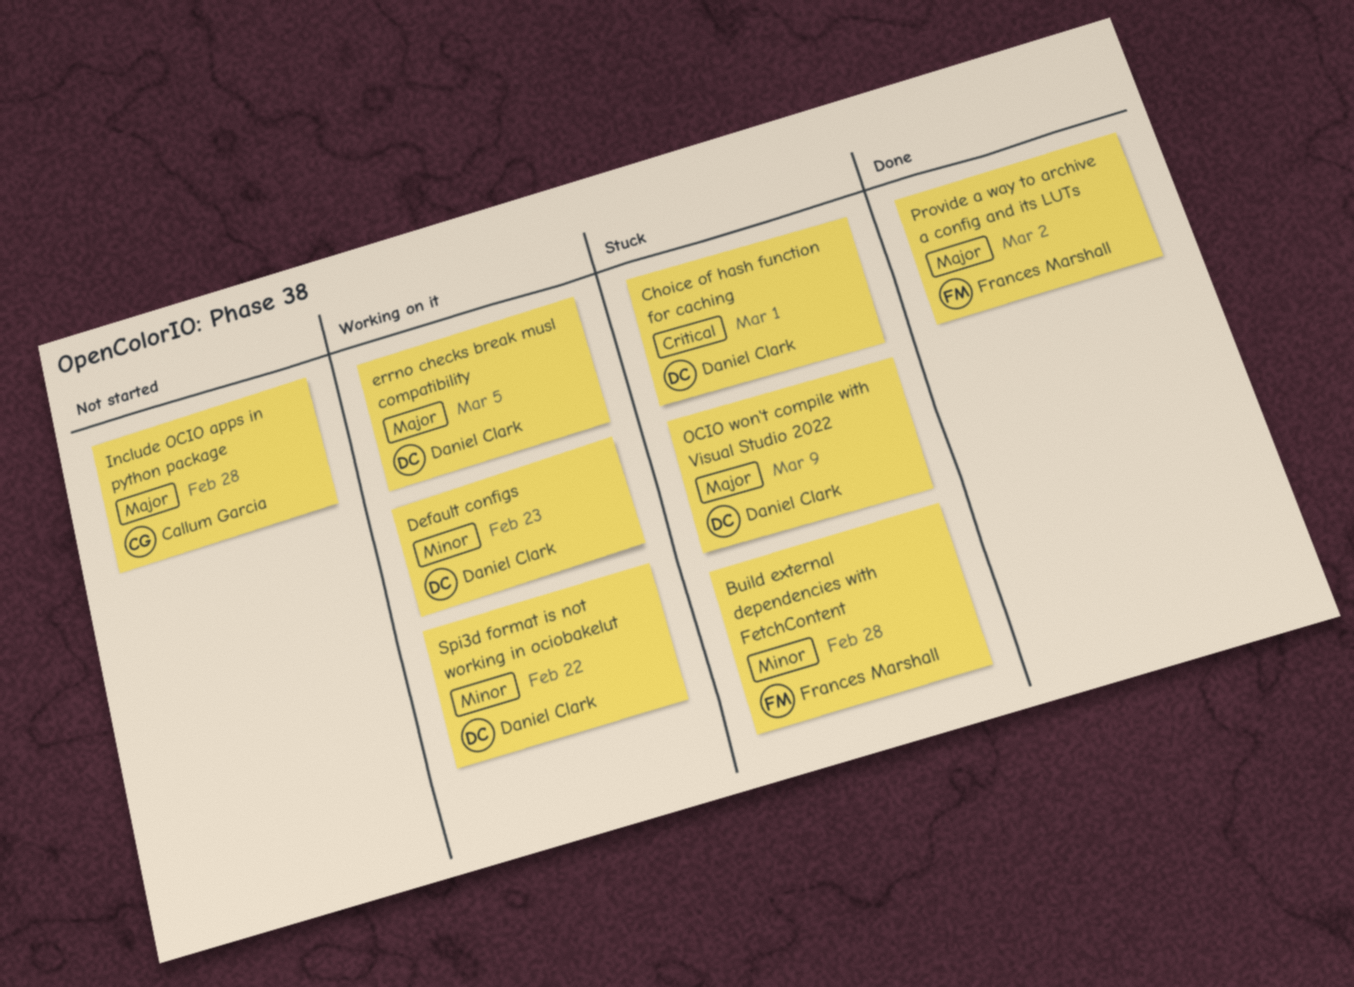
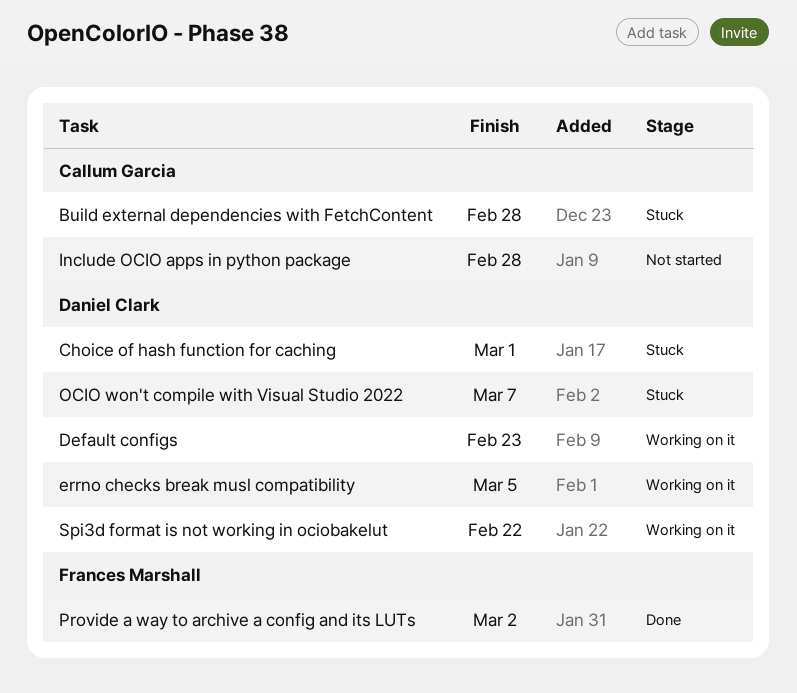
Build external dependencies with FetchContent, owner: Frances Marshall -> Callum Garcia
OCIO won't compile with Visual Studio 2022, due: Mar 9 -> Mar 7

